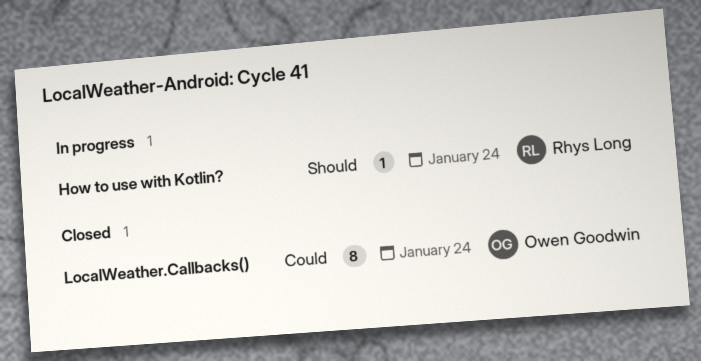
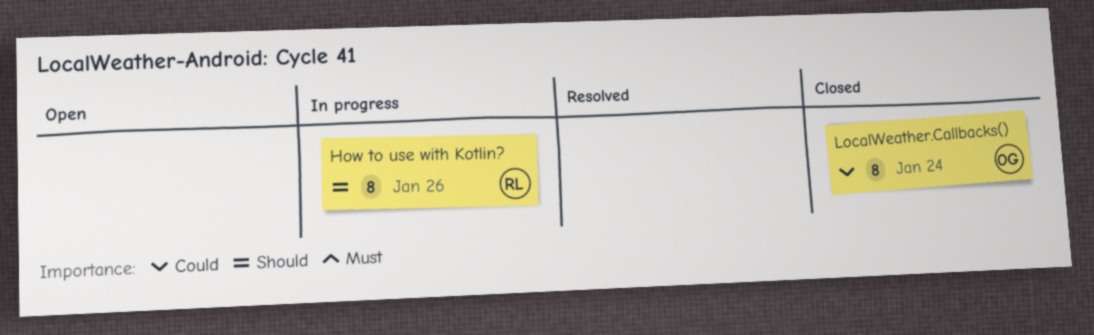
How to use with Kotlin?, estimate: 1 -> 8
How to use with Kotlin?, due: Jan 24 -> Jan 26

